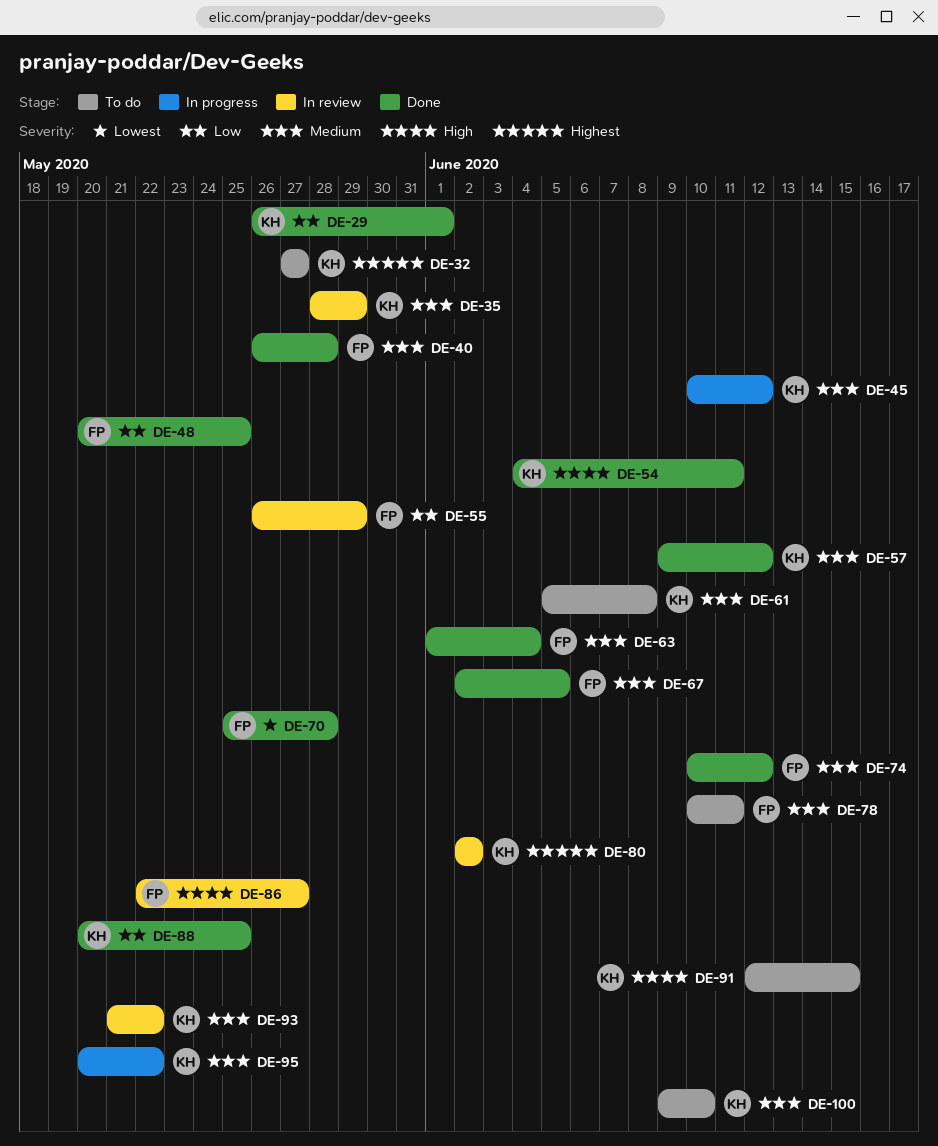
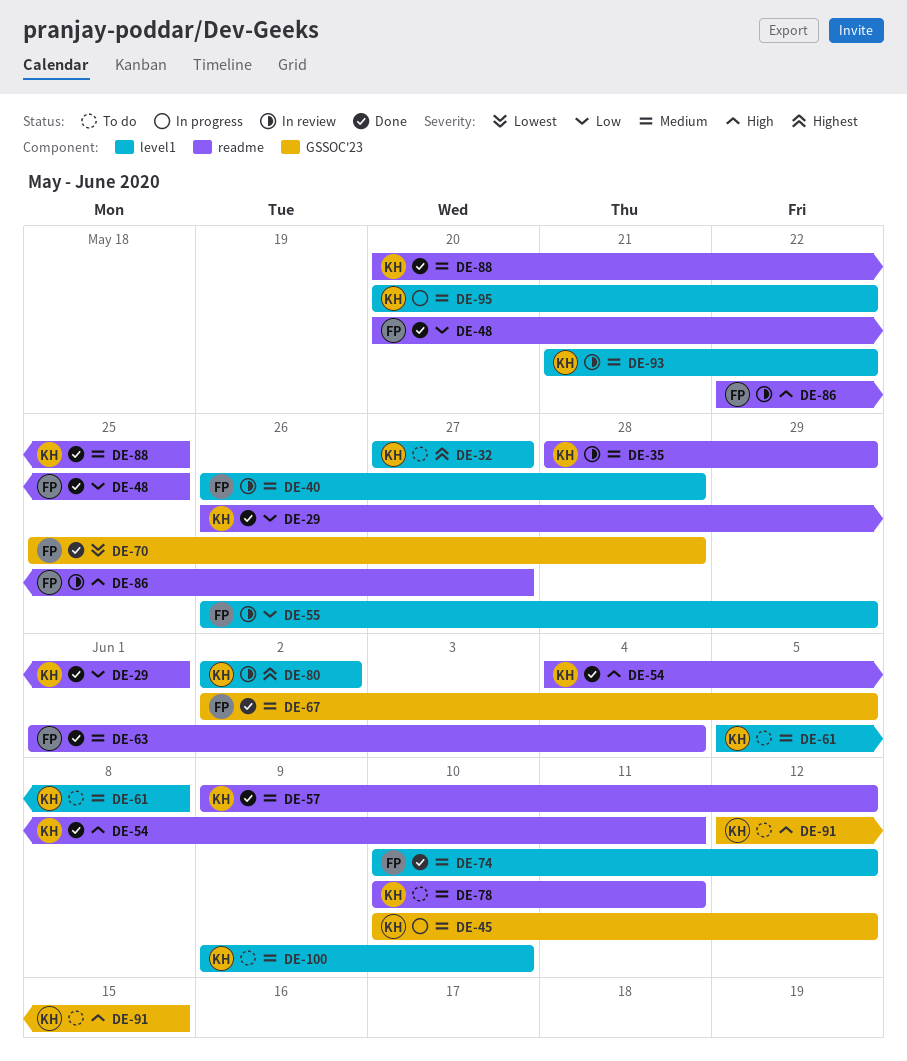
DE-40, status: Done -> In review
DE-78, owner: FP -> KH
DE-88, priority: Low -> Medium

